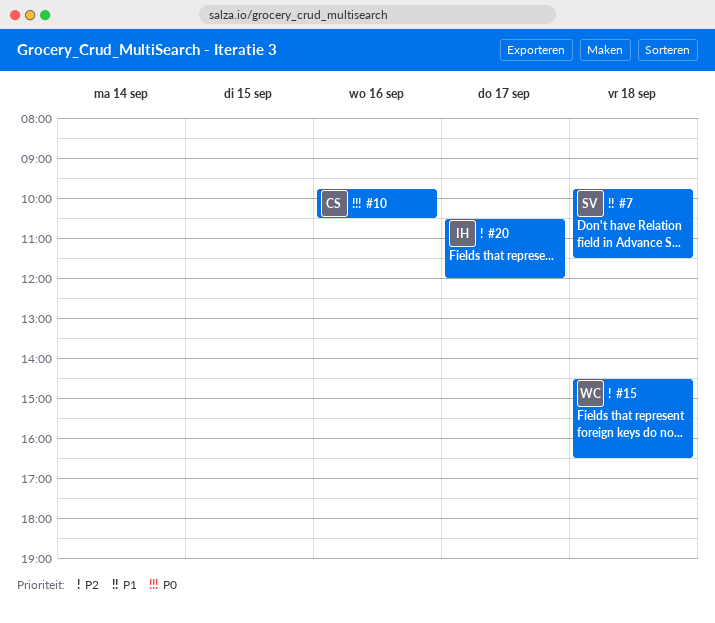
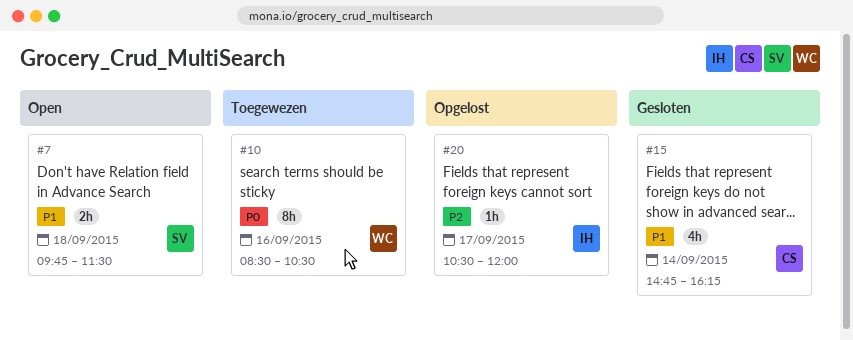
#10, owner: CS -> WC
#10, begins: 09:45 -> 08:30
#15, owner: WC -> CS
#15, priority: P2 -> P1
#15, day: Sep 18 -> Sep 14
#15, begins: 14:30 -> 14:45
#15, ends: 16:30 -> 16:15

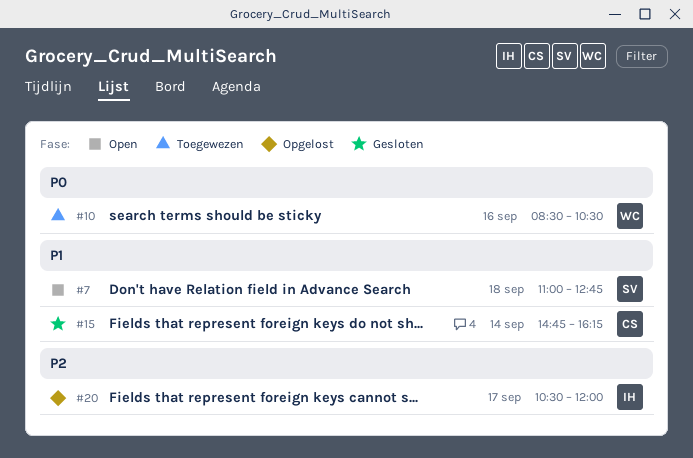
#7, begins: 09:45 -> 11:00
#7, ends: 11:30 -> 12:45

